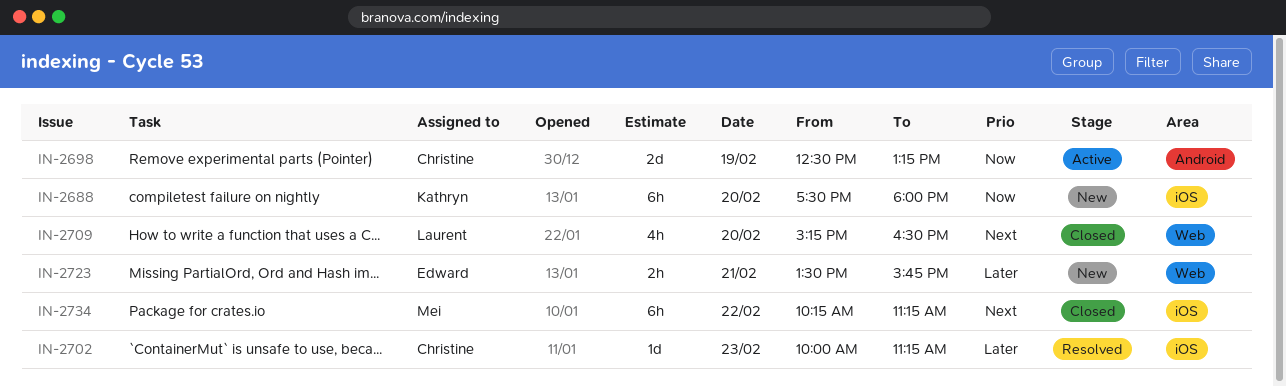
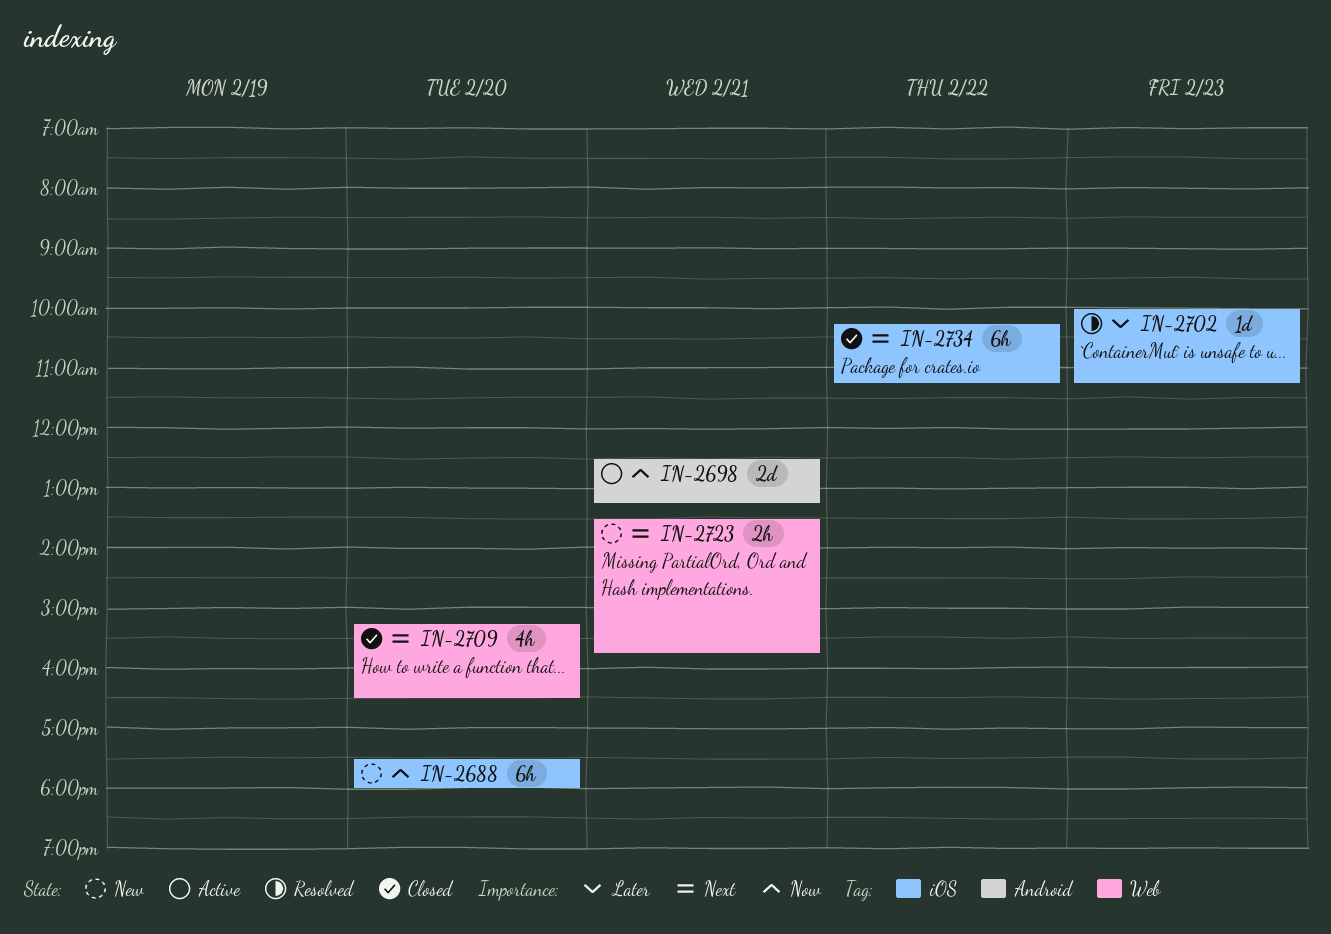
IN-2698, day: Feb 19 -> Feb 21
IN-2723, priority: Later -> Next

